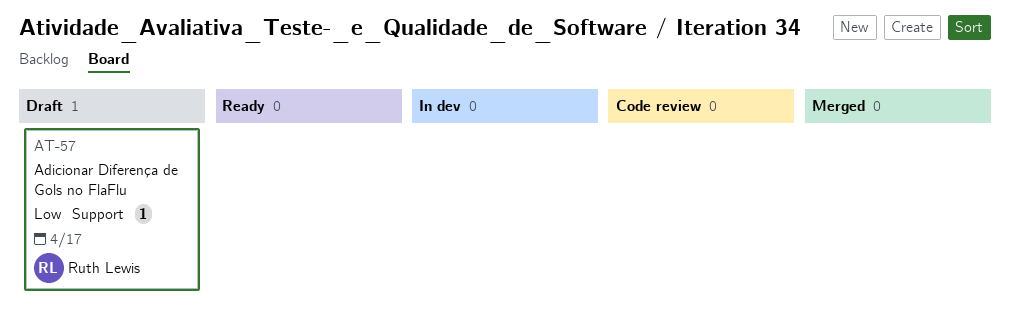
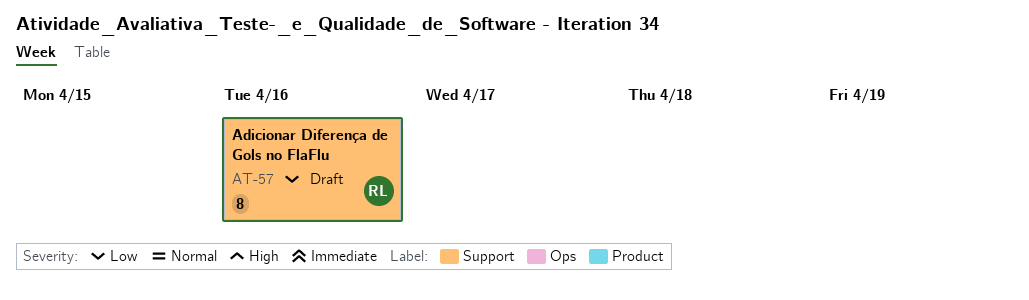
AT-57, estimate: 1 -> 8
AT-57, due: Apr 17 -> Apr 16

